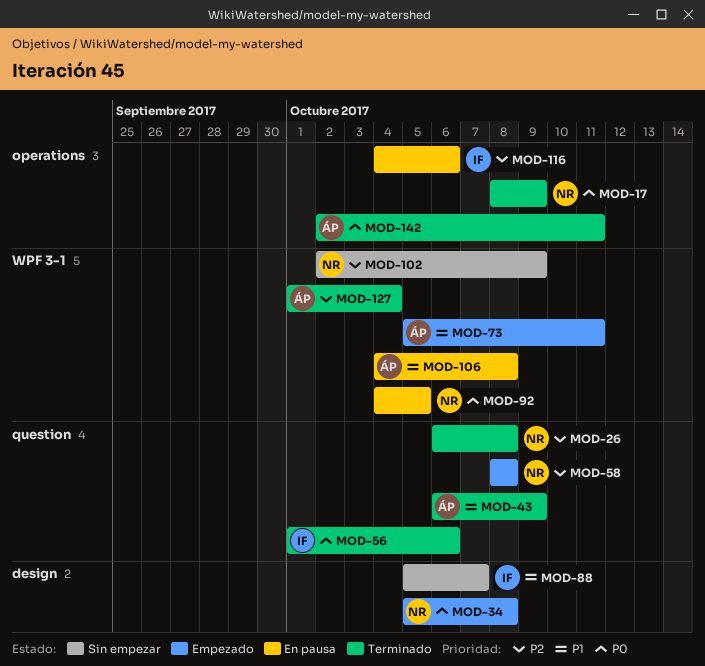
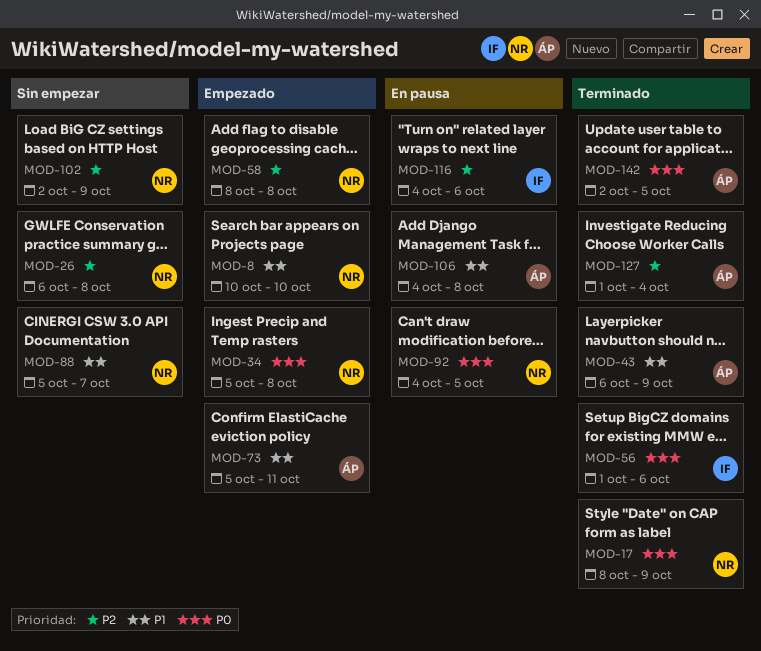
MOD-8: none -> present
MOD-26, status: Terminado -> Sin empezar
MOD-88, owner: IF -> NR
MOD-142, due: Oct 11 -> Oct 5

